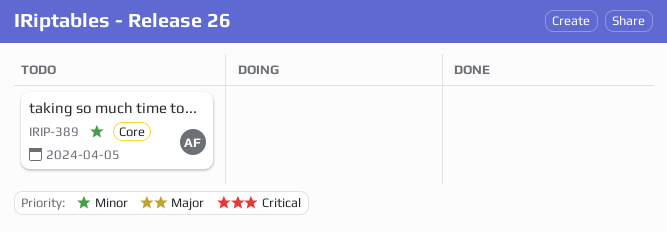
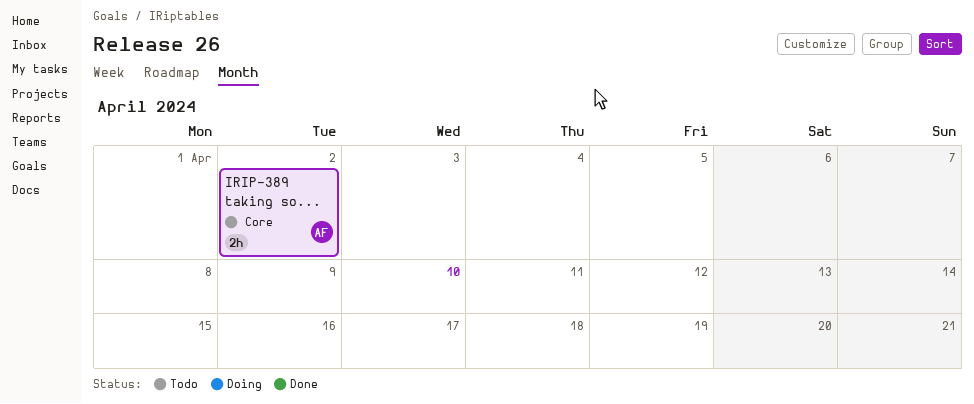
IRIP-389, due: Apr 5 -> Apr 2

